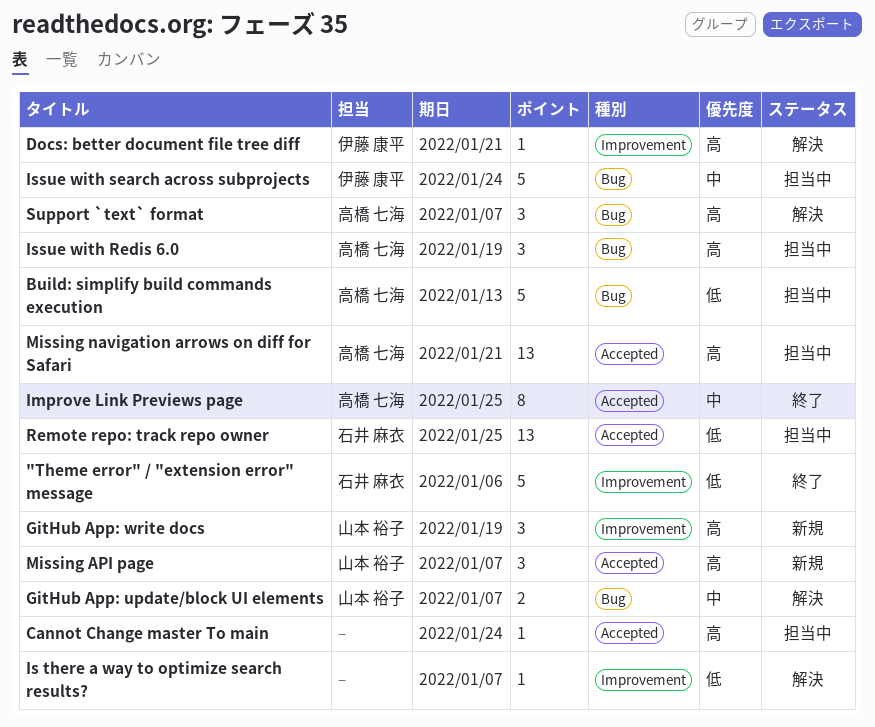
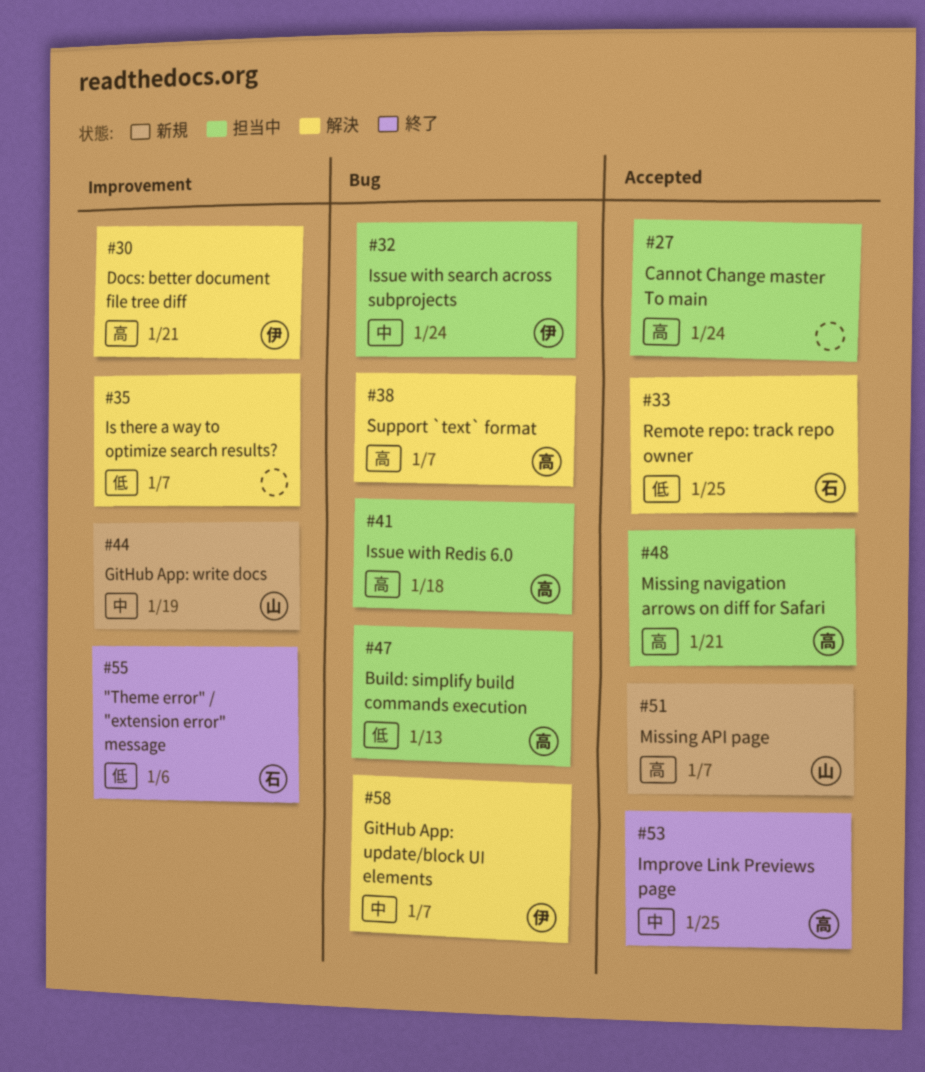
GitHub App: update/block UI elements, owner: 山本 裕子 -> 伊藤 康平
GitHub App: write docs, priority: 高 -> 中
Issue with Redis 6.0, due: Jan 19 -> Jan 18
Remote repo: track repo owner, status: 担当中 -> 解決

